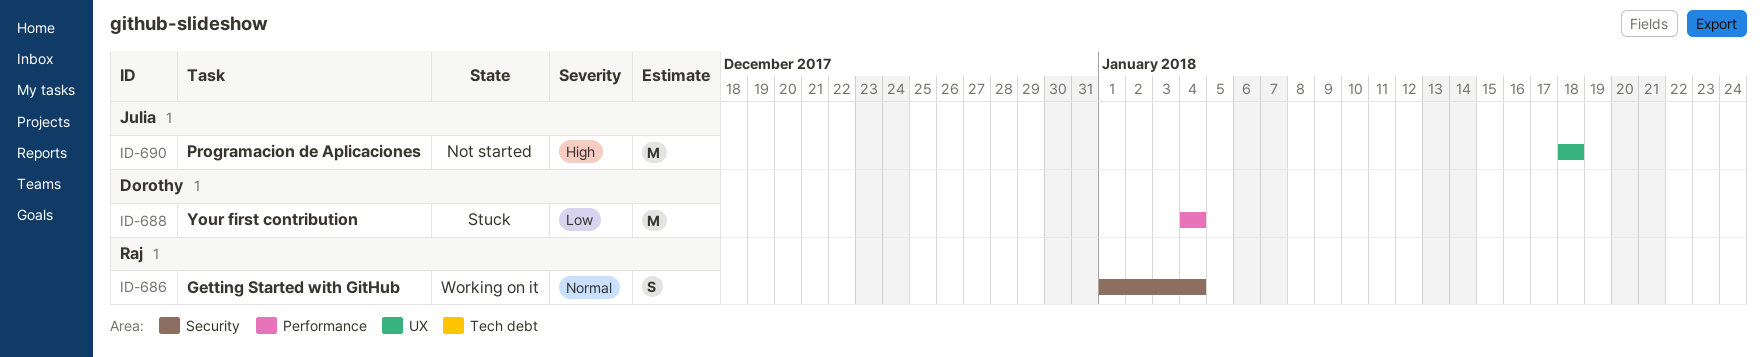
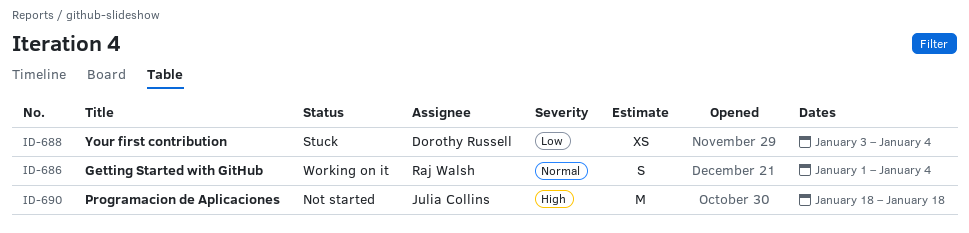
ID-688, estimate: M -> XS
ID-688, start: Jan 4 -> Jan 3

